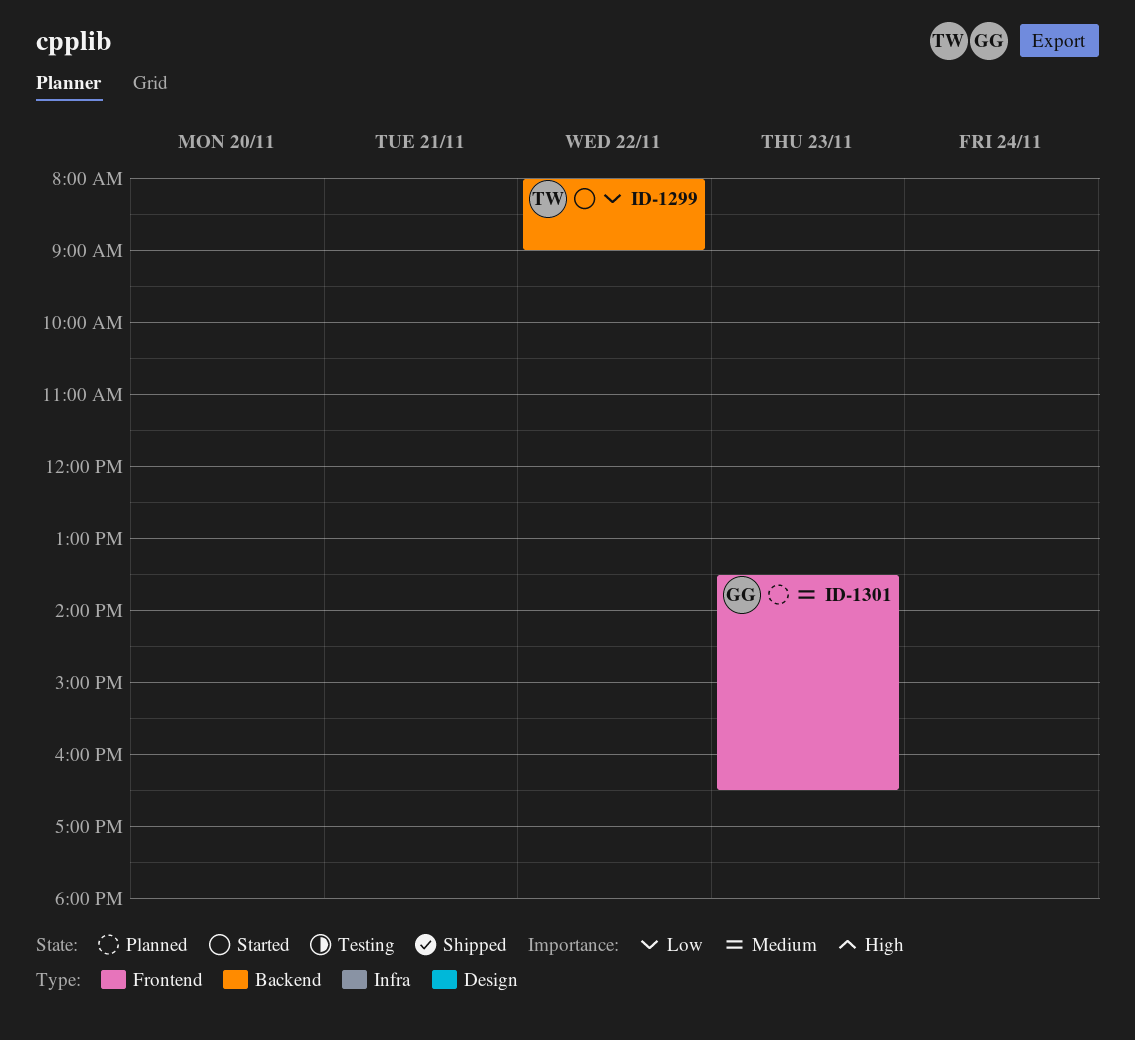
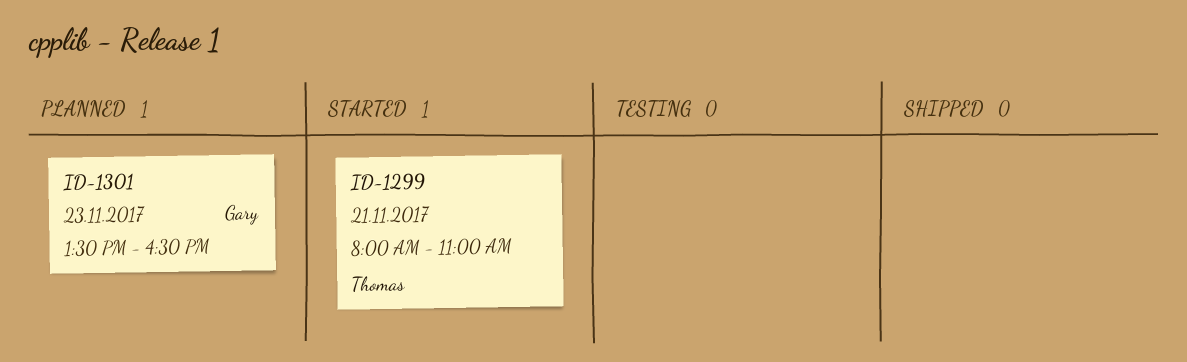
ID-1299, day: Nov 22 -> Nov 21
ID-1299, ends: 09:00 -> 11:00

